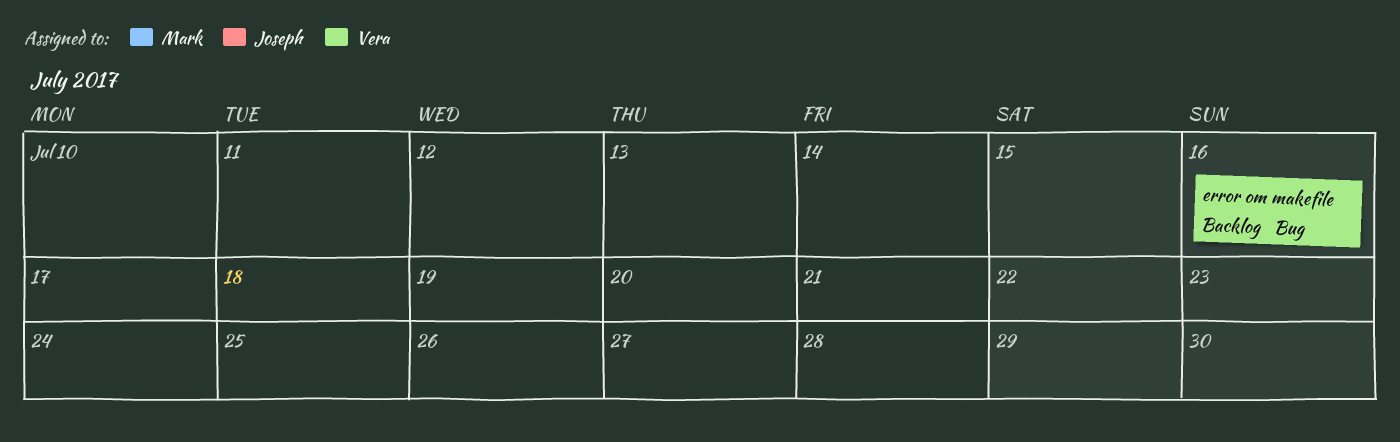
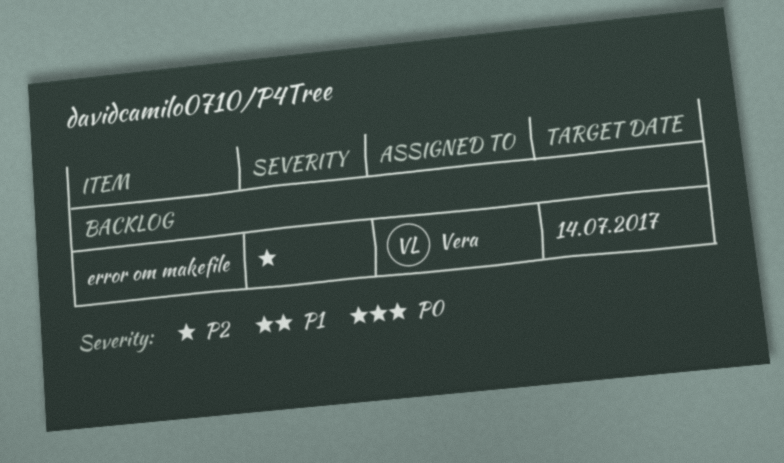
error om makefile, due: Jul 16 -> Jul 14

